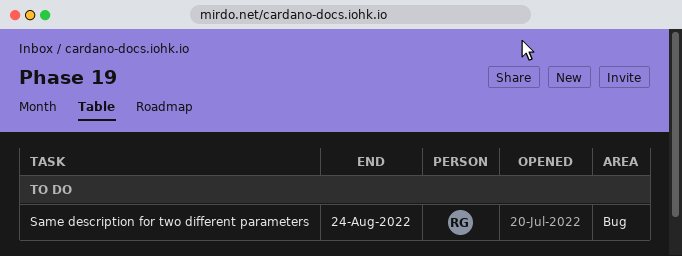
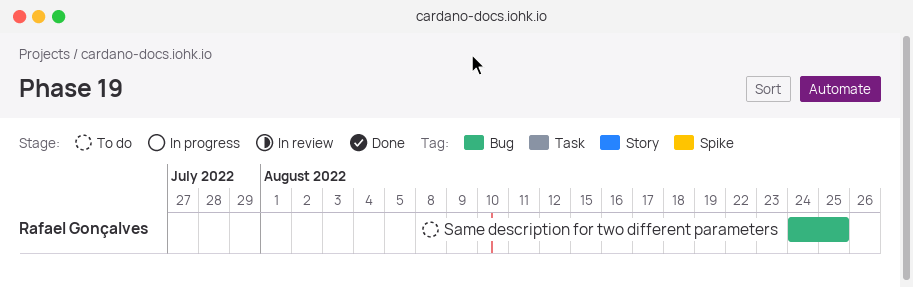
Same description for two different parameters, due: Aug 24 -> Aug 25

